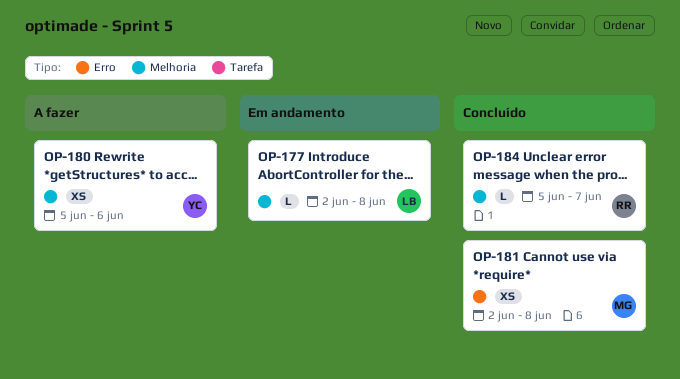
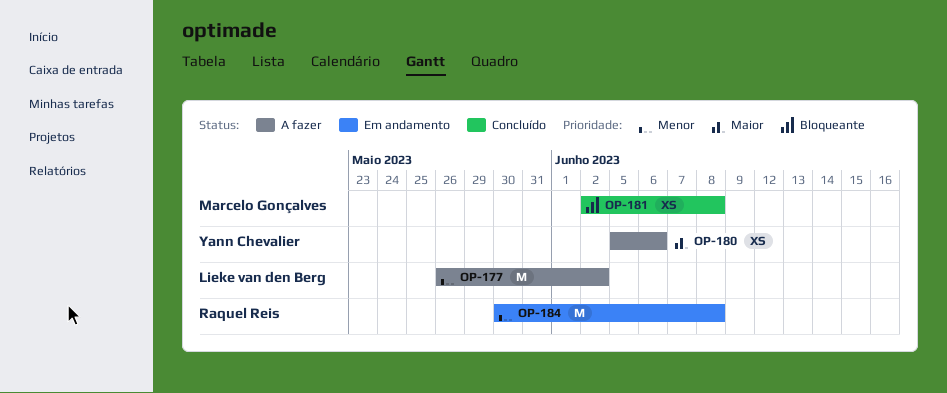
OP-177, status: Em andamento -> A fazer
OP-177, estimate: L -> M
OP-177, start: Jun 2 -> May 26
OP-177, due: Jun 8 -> Jun 2
OP-184, status: Concluído -> Em andamento
OP-184, estimate: L -> M
OP-184, start: Jun 5 -> May 30
OP-184, due: Jun 7 -> Jun 8

